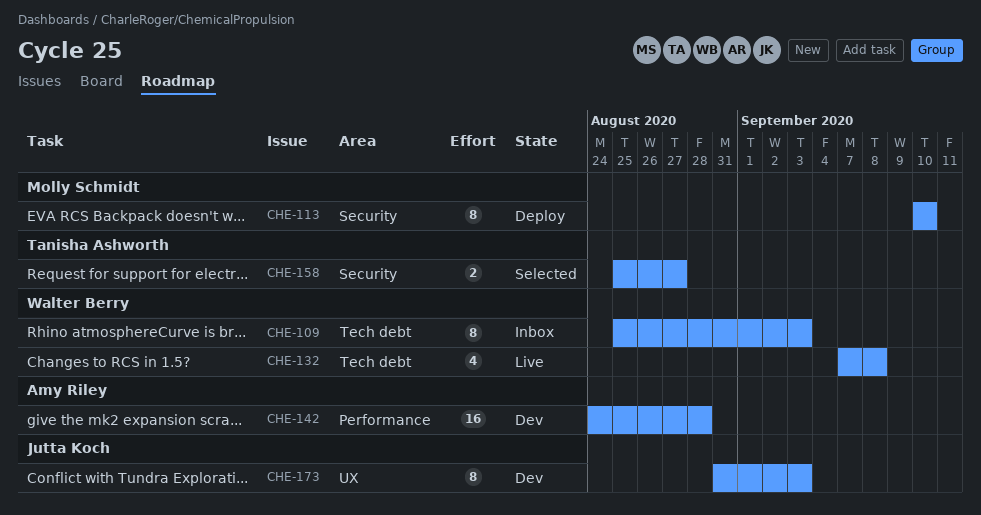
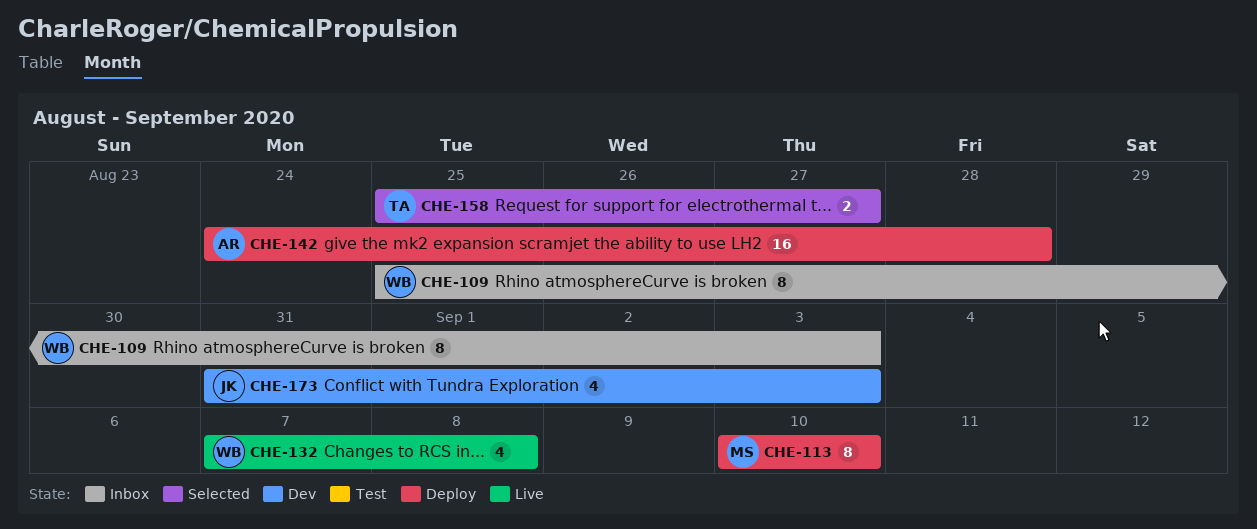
CHE-142, status: Dev -> Deploy
CHE-173, estimate: 8 -> 4

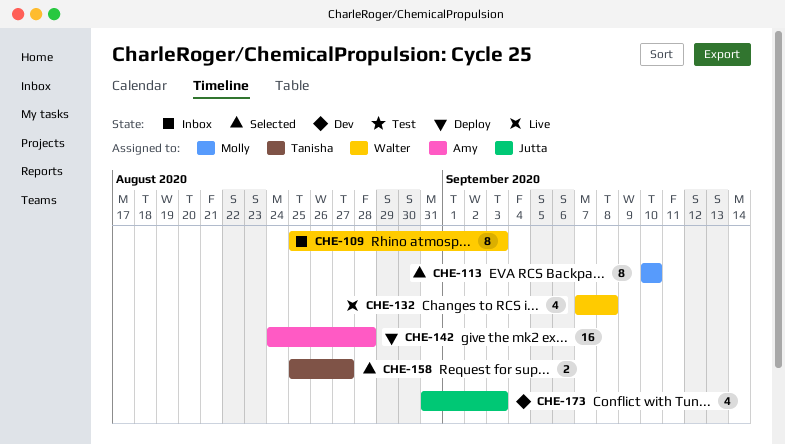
CHE-113, status: Deploy -> Selected

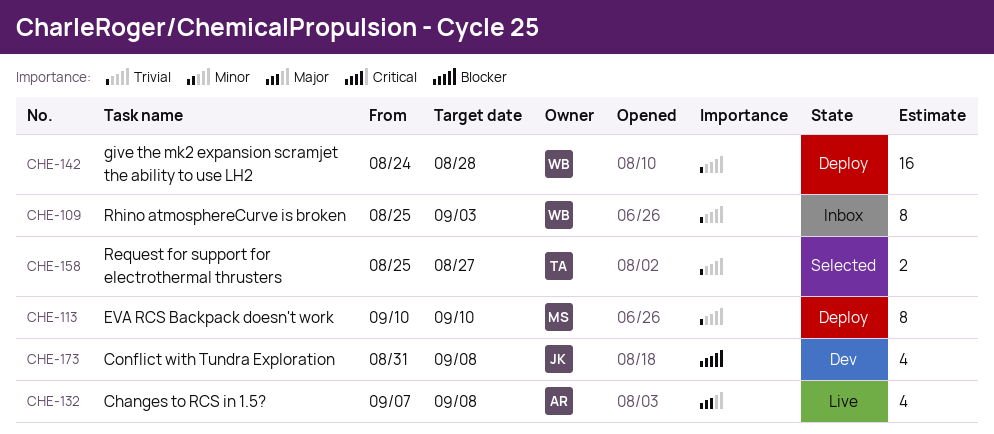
CHE-113, status: Selected -> Deploy
CHE-132, owner: Walter -> Amy
CHE-142, owner: Amy -> Walter
CHE-173, due: Sep 3 -> Sep 8

